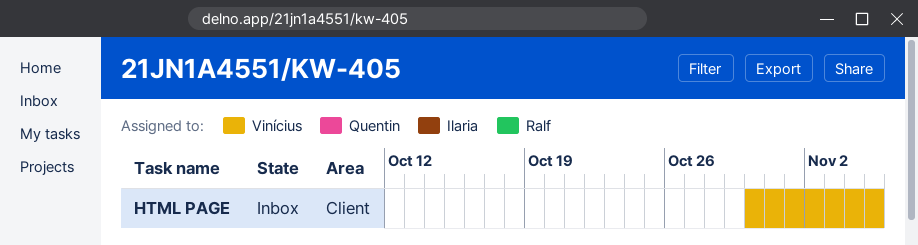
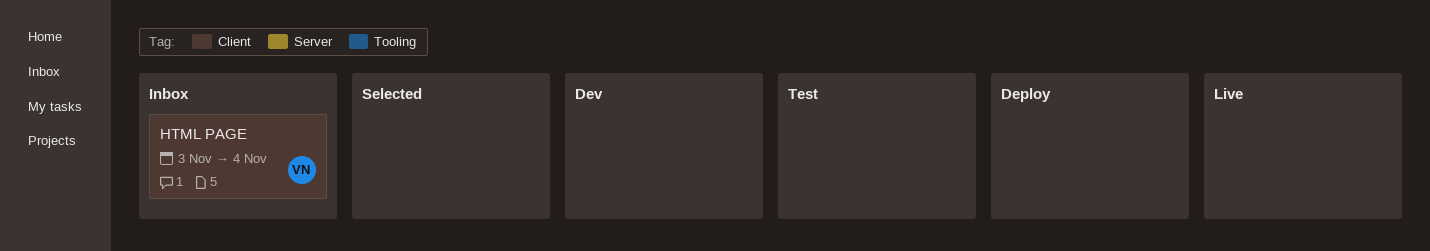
HTML PAGE, start: Oct 30 -> Nov 3
HTML PAGE, due: Nov 5 -> Nov 4

